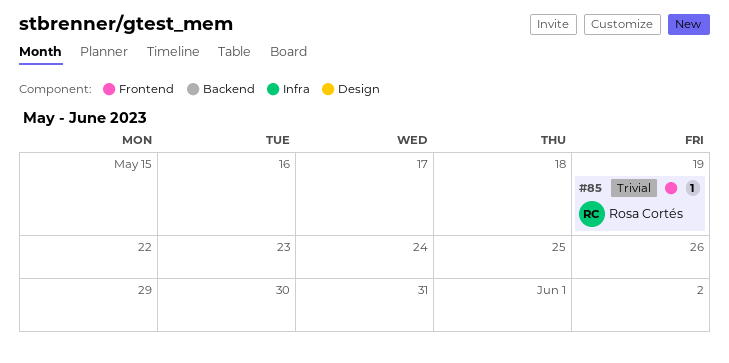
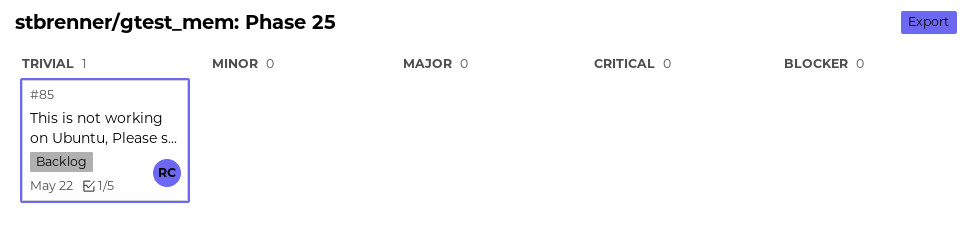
#85, due: May 19 -> May 22

